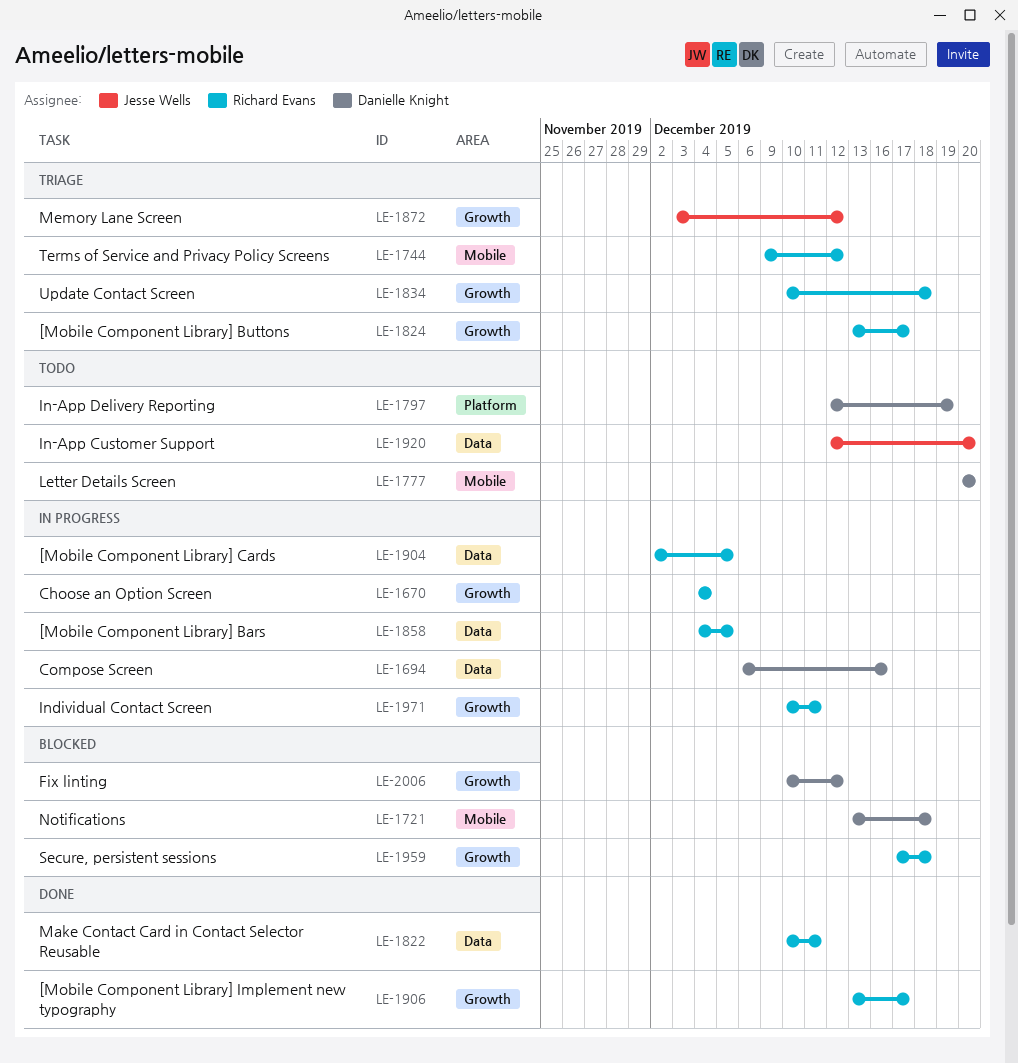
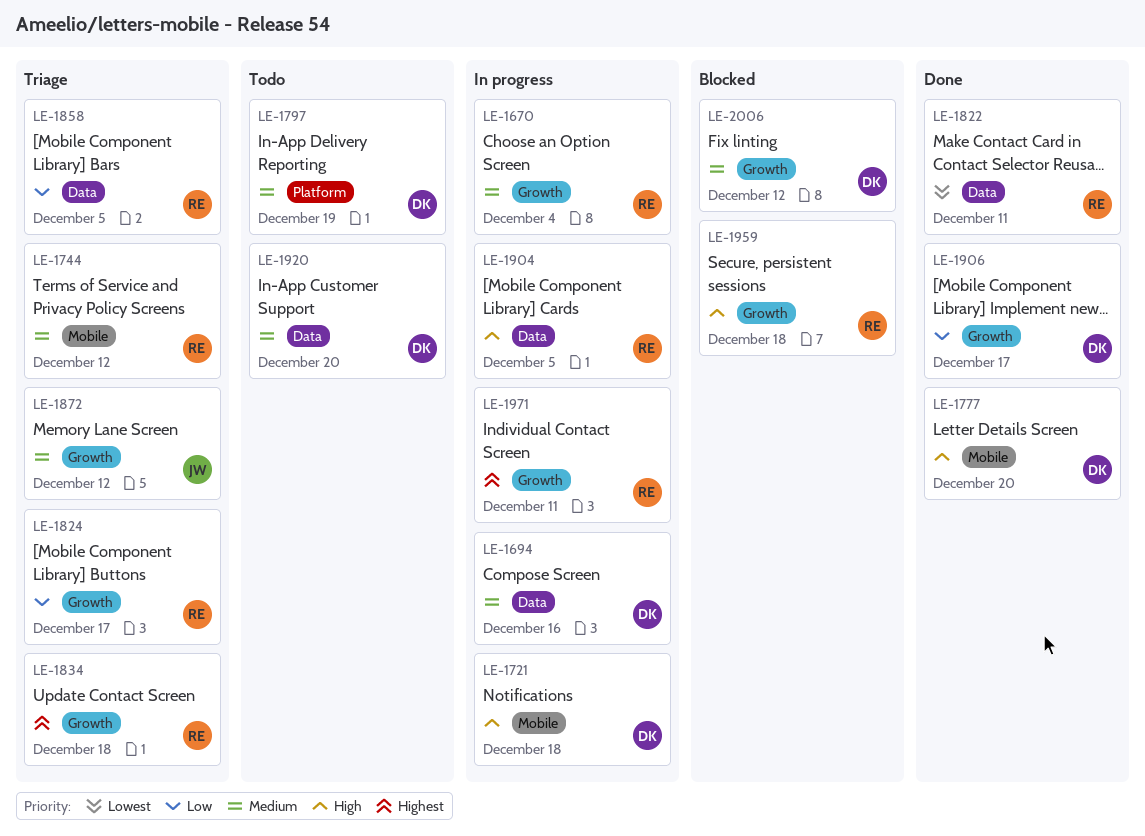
LE-1721, status: Blocked -> In progress
LE-1777, status: Todo -> Done
LE-1858, status: In progress -> Triage
LE-1906, owner: Richard Evans -> Danielle Knight
LE-1920, owner: Jesse Wells -> Danielle Knight

